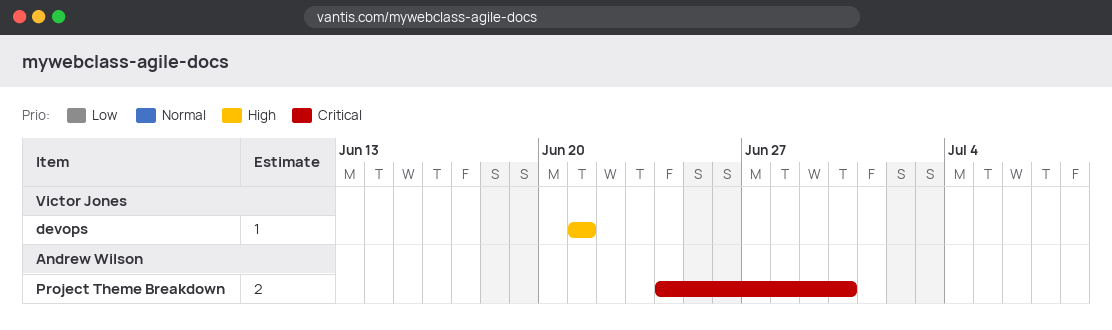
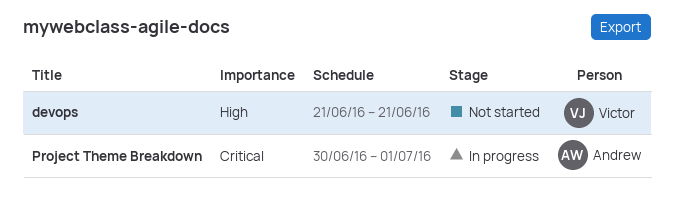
Project Theme Breakdown, start: Jun 24 -> Jun 30
Project Theme Breakdown, due: Jun 30 -> Jul 1

